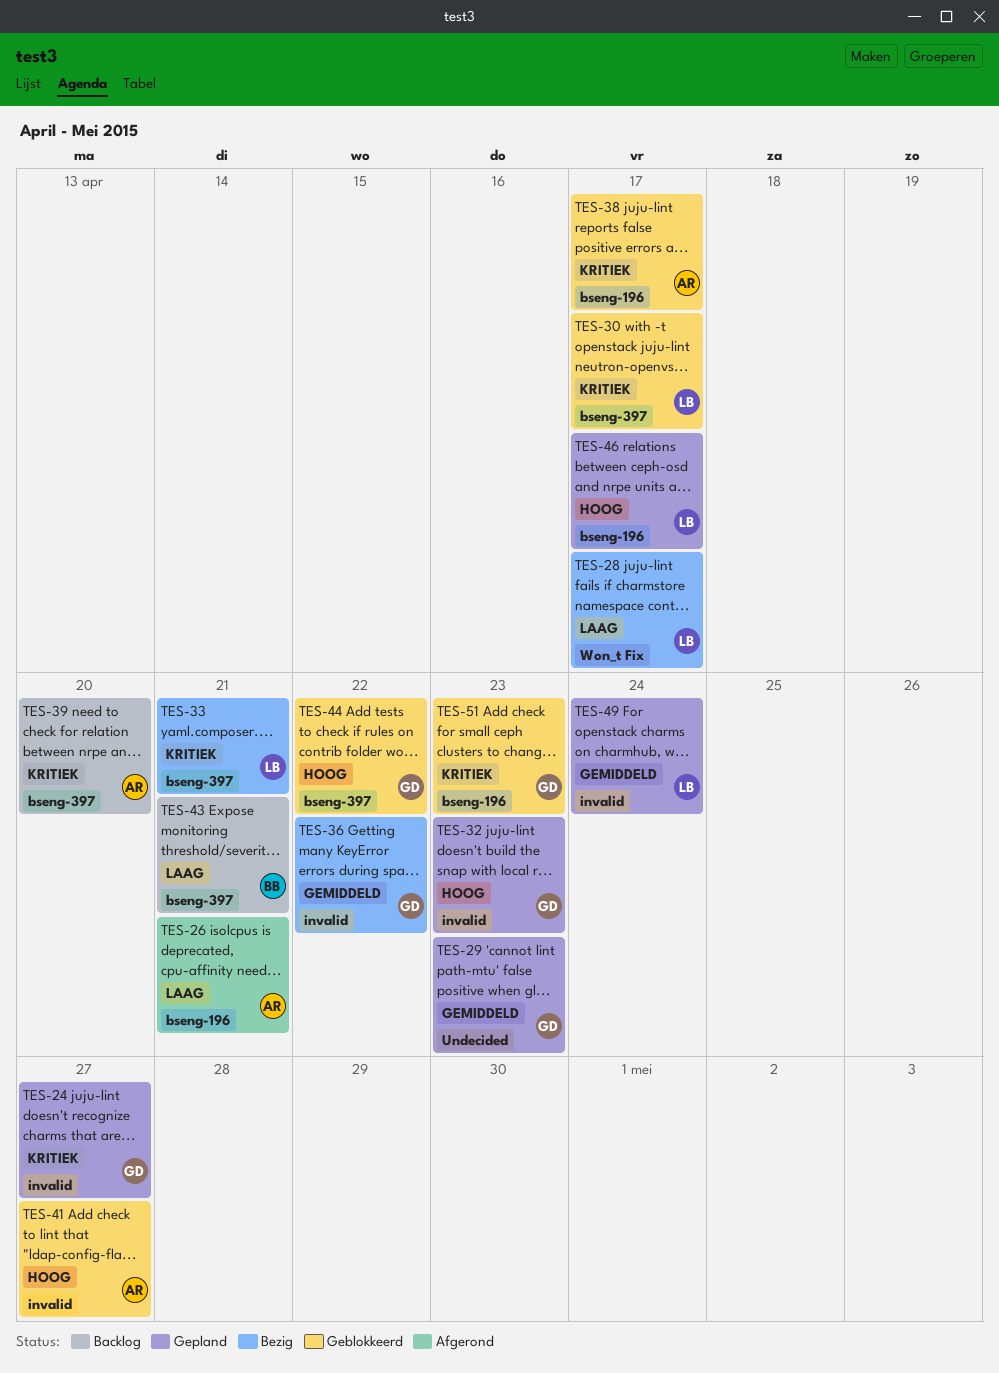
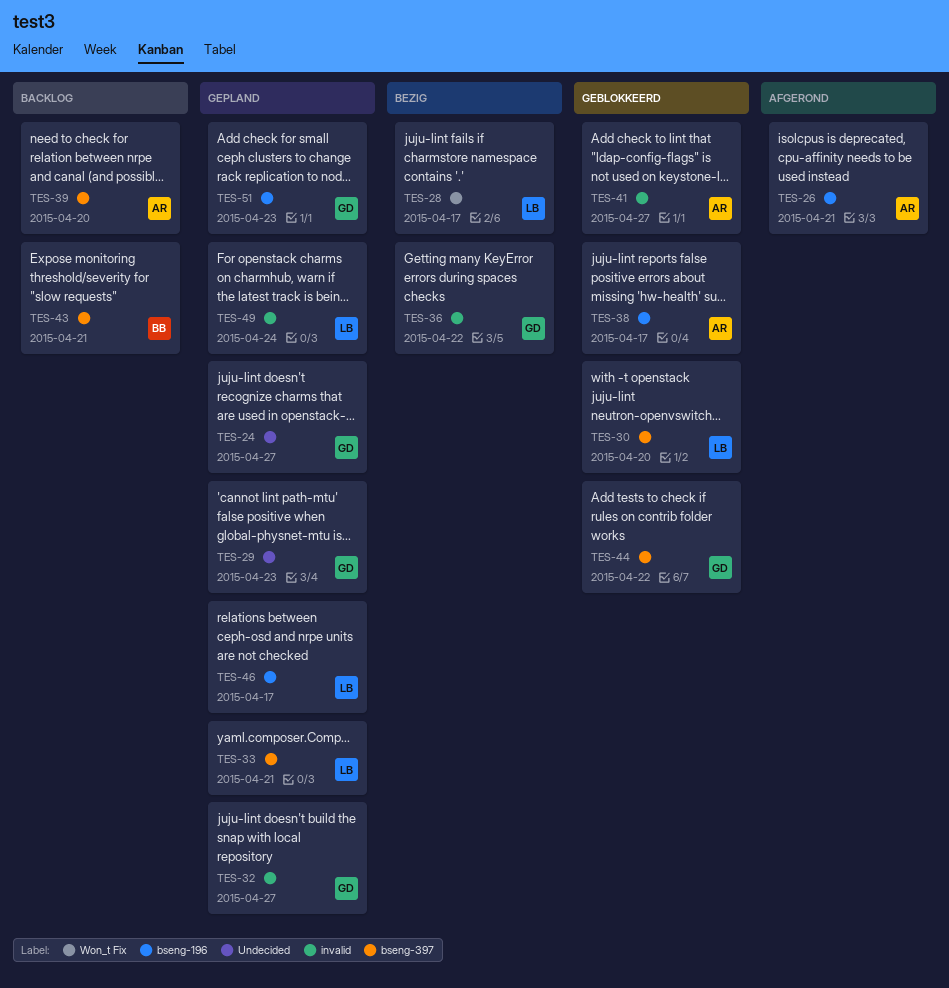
TES-24, label: invalid -> Undecided
TES-30, due: Apr 17 -> Apr 20
TES-32, due: Apr 23 -> Apr 27
TES-33, status: Bezig -> Gepland
TES-51, status: Geblokkeerd -> Gepland

